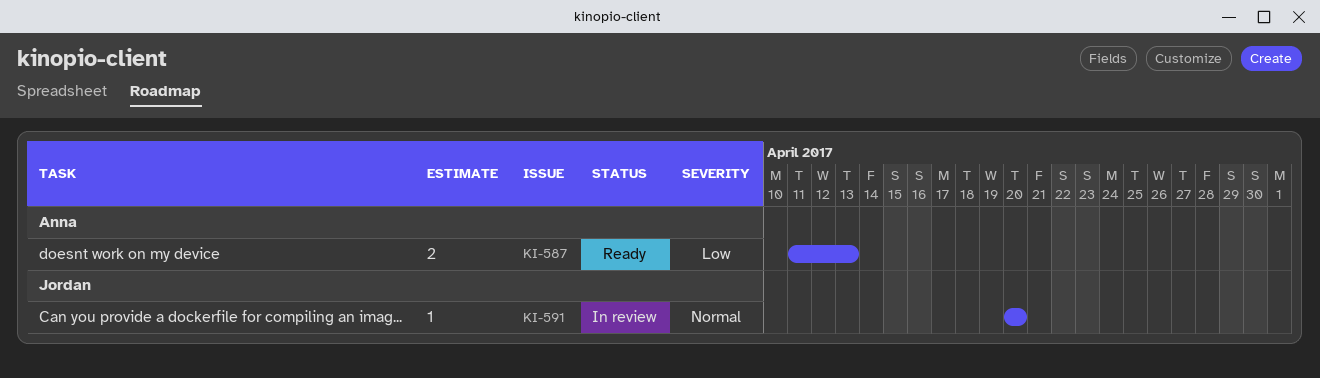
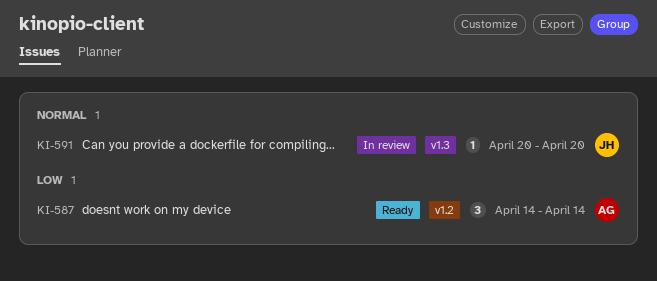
KI-587, estimate: 2 -> 3
KI-587, start: Apr 11 -> Apr 14
KI-587, due: Apr 13 -> Apr 14

